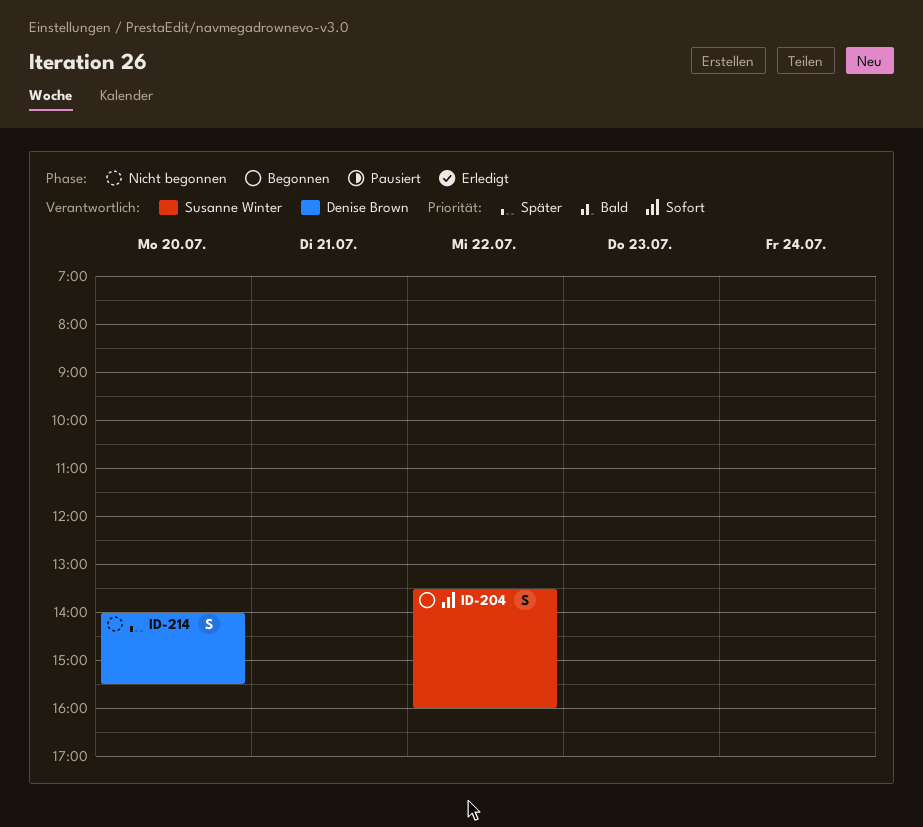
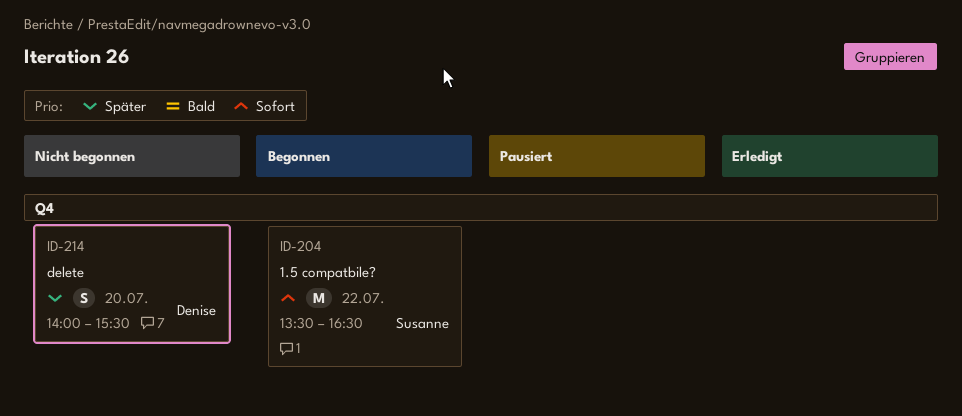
ID-204, estimate: S -> M
ID-204, ends: 16:00 -> 16:30

